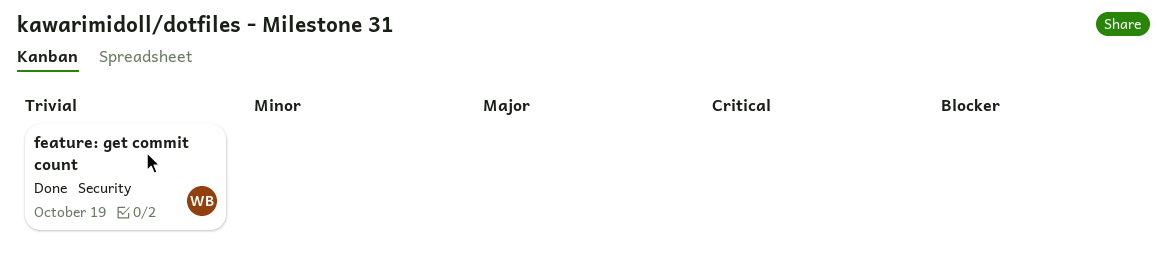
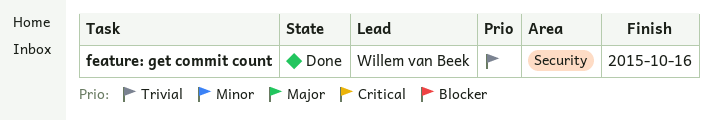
feature: get commit count, due: Oct 19 -> Oct 16

